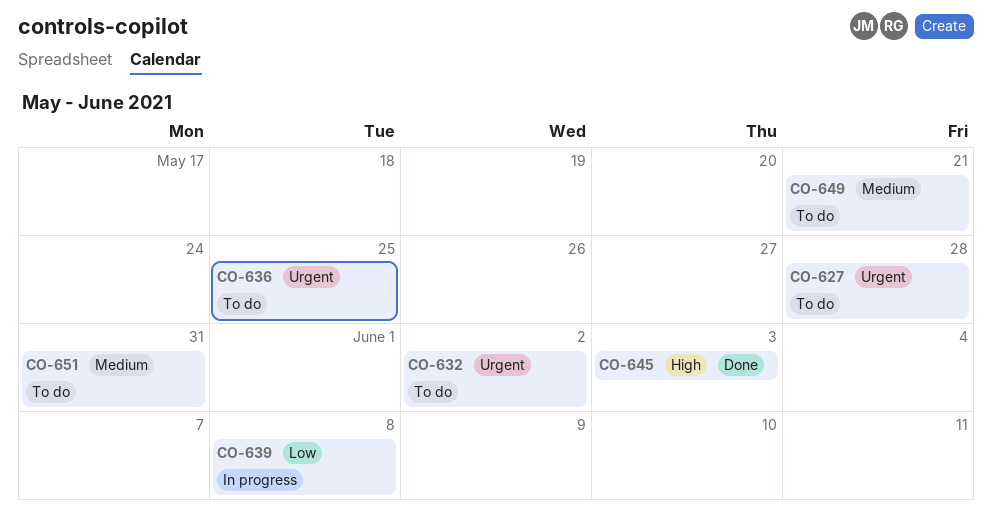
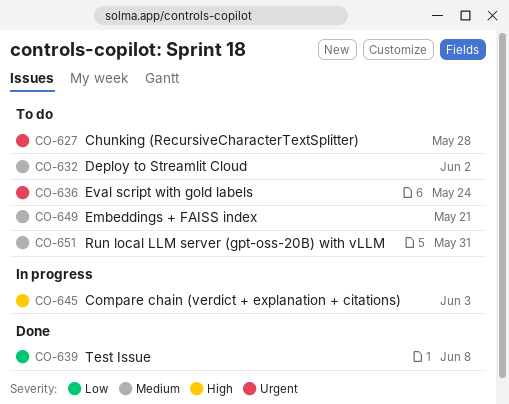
CO-632, priority: Urgent -> Medium
CO-636, due: May 25 -> May 24
CO-639, status: In progress -> Done
CO-645, status: Done -> In progress

